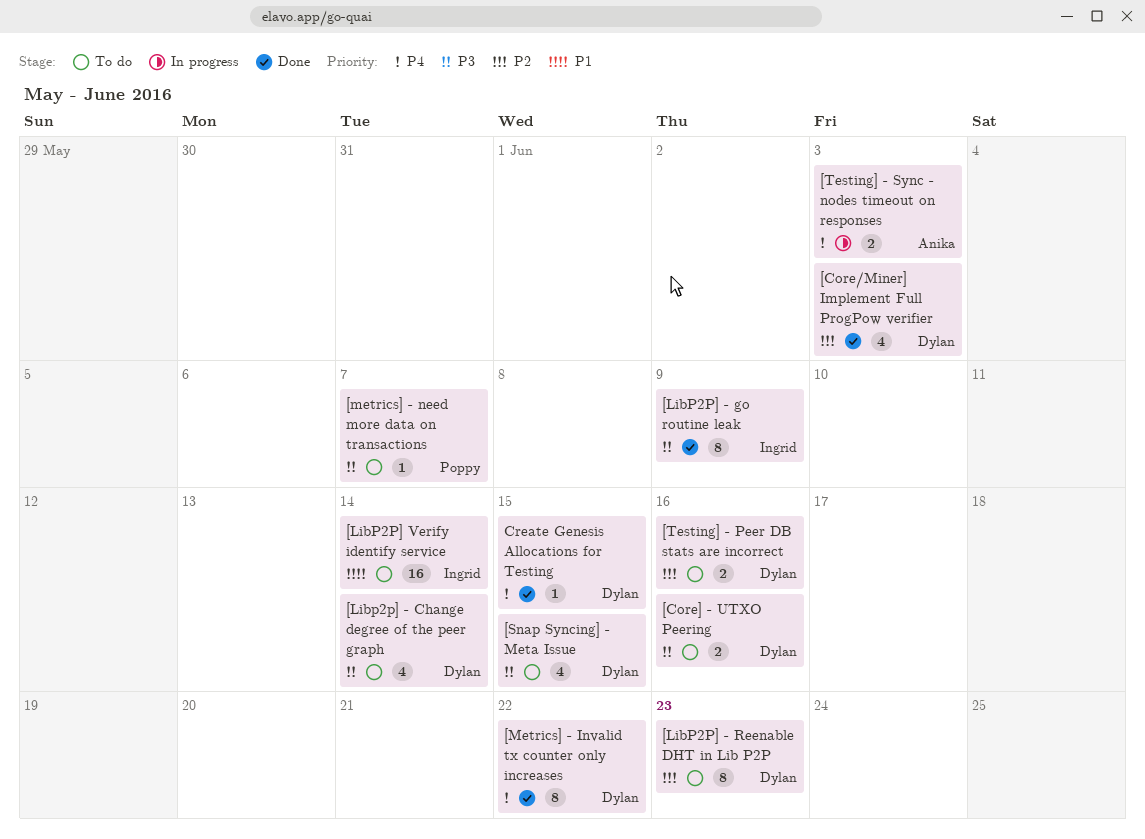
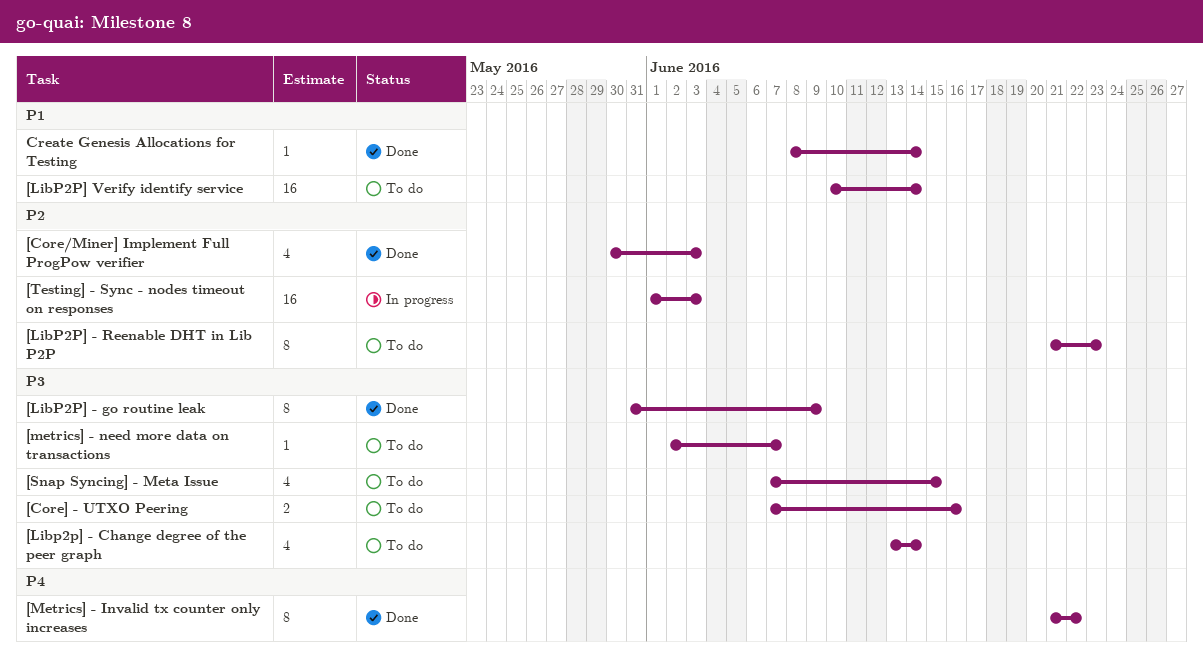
[Testing] - Peer DB stats are incorrect: present -> none
[Testing] - Sync - nodes timeout on responses, priority: P4 -> P2
[Testing] - Sync - nodes timeout on responses, estimate: 2 -> 16
Create Genesis Allocations for Testing, priority: P4 -> P1
Create Genesis Allocations for Testing, due: Jun 15 -> Jun 14

